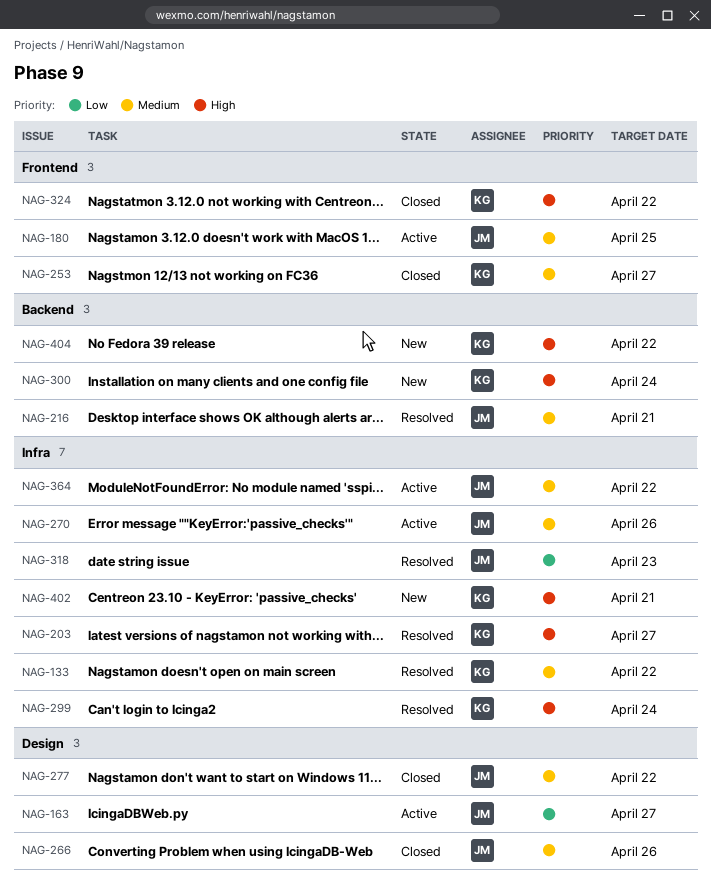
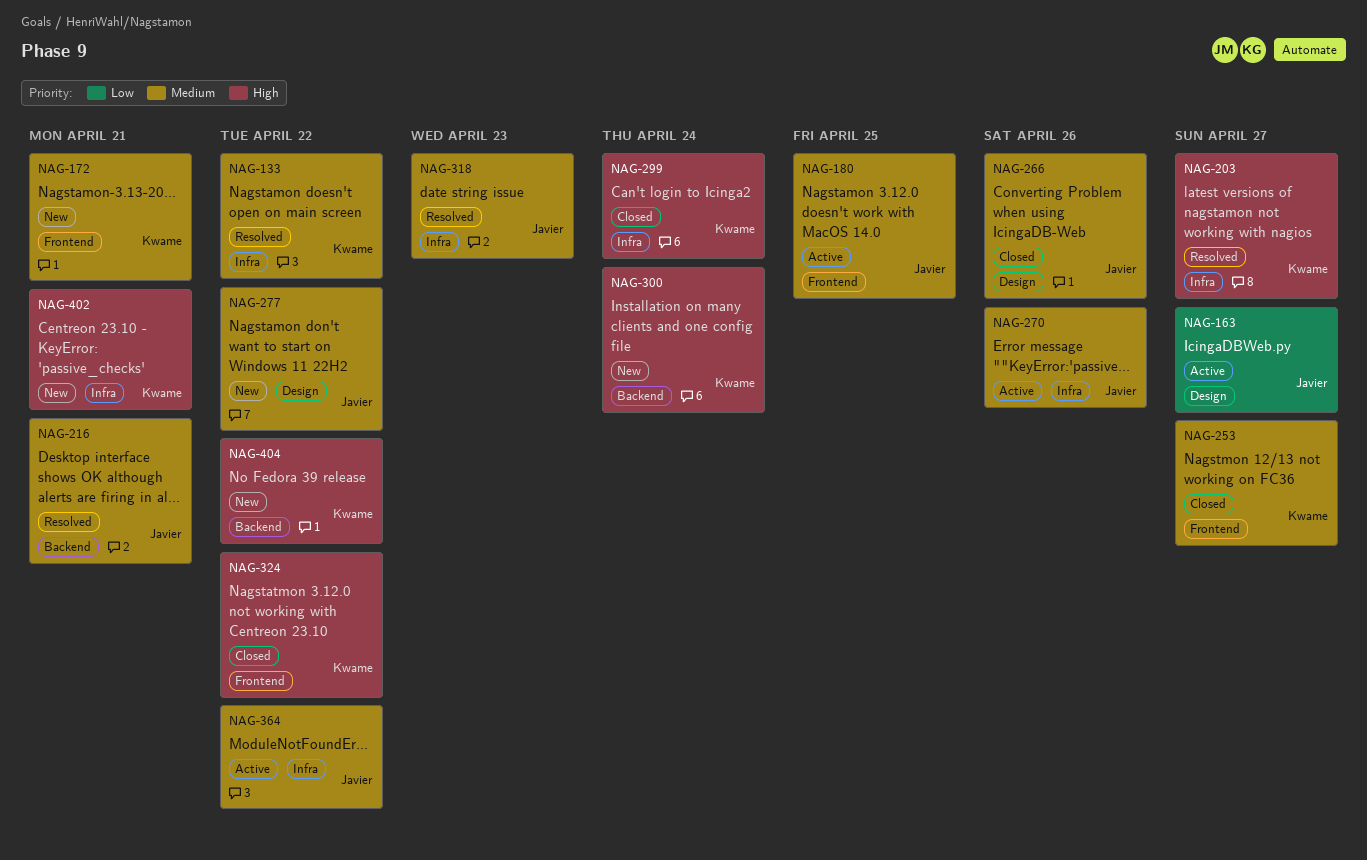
NAG-172: none -> present
NAG-277, status: Closed -> New
NAG-299, status: Resolved -> Closed
NAG-318, priority: Low -> Medium

